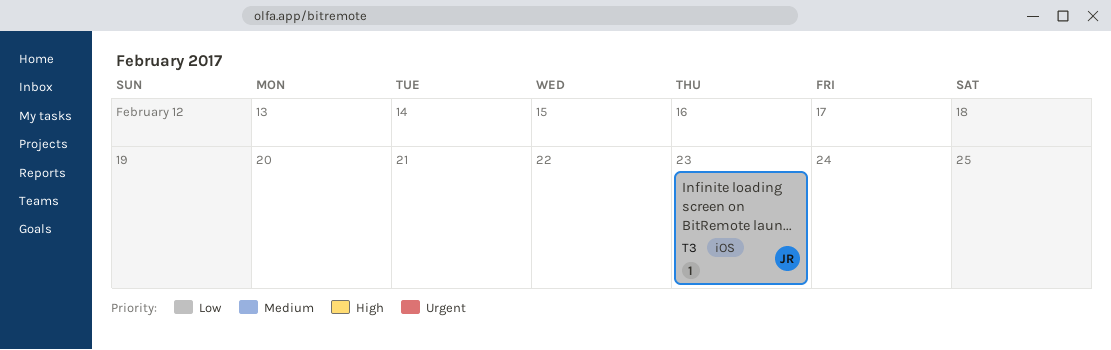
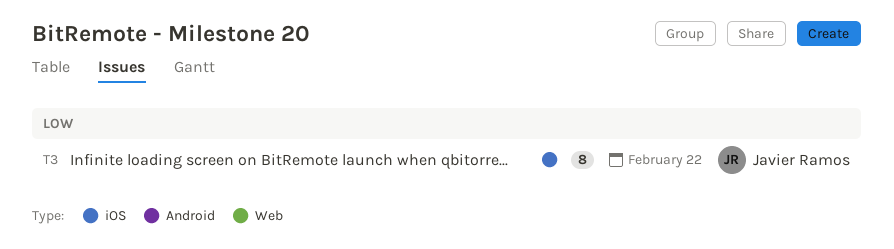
T3, estimate: 1 -> 8
T3, due: Feb 23 -> Feb 22

